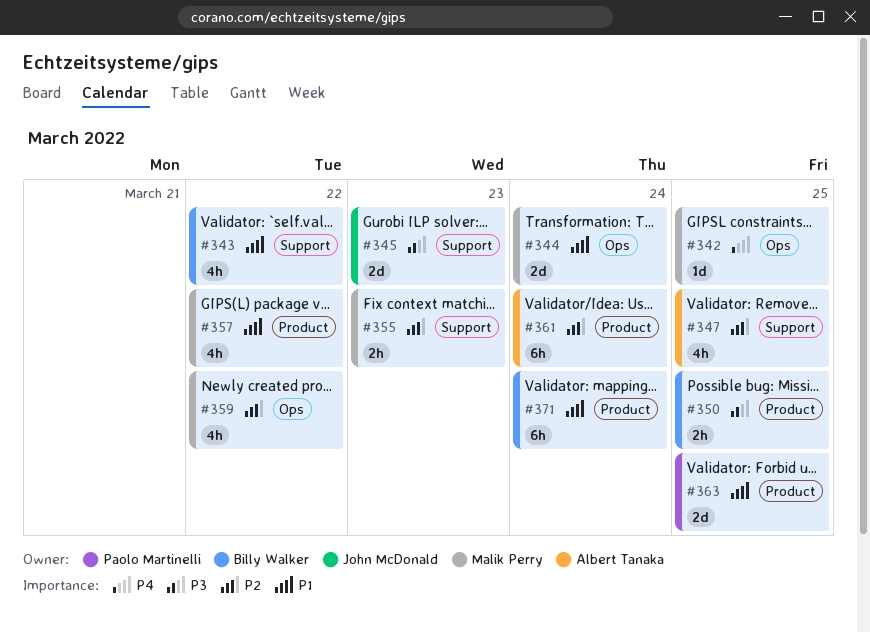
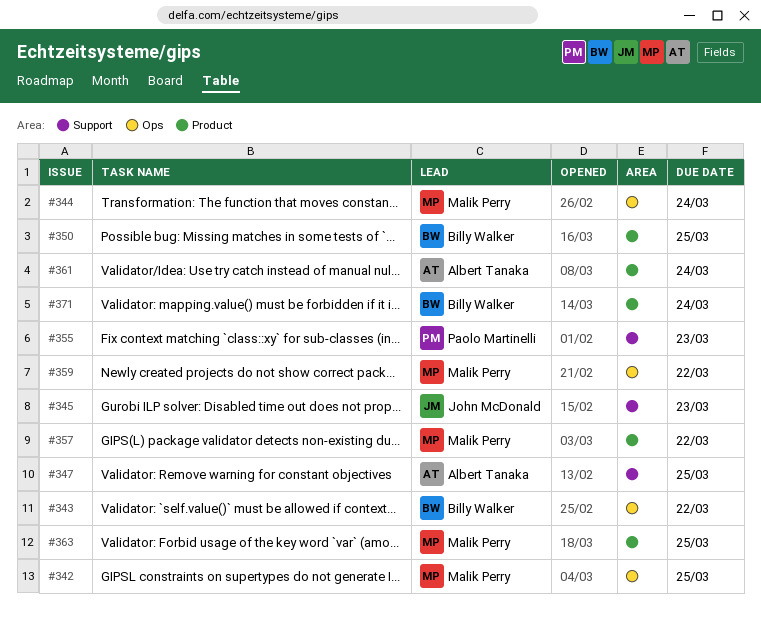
#343, label: Support -> Ops
#355, owner: Malik Perry -> Paolo Martinelli
#363, owner: Paolo Martinelli -> Malik Perry

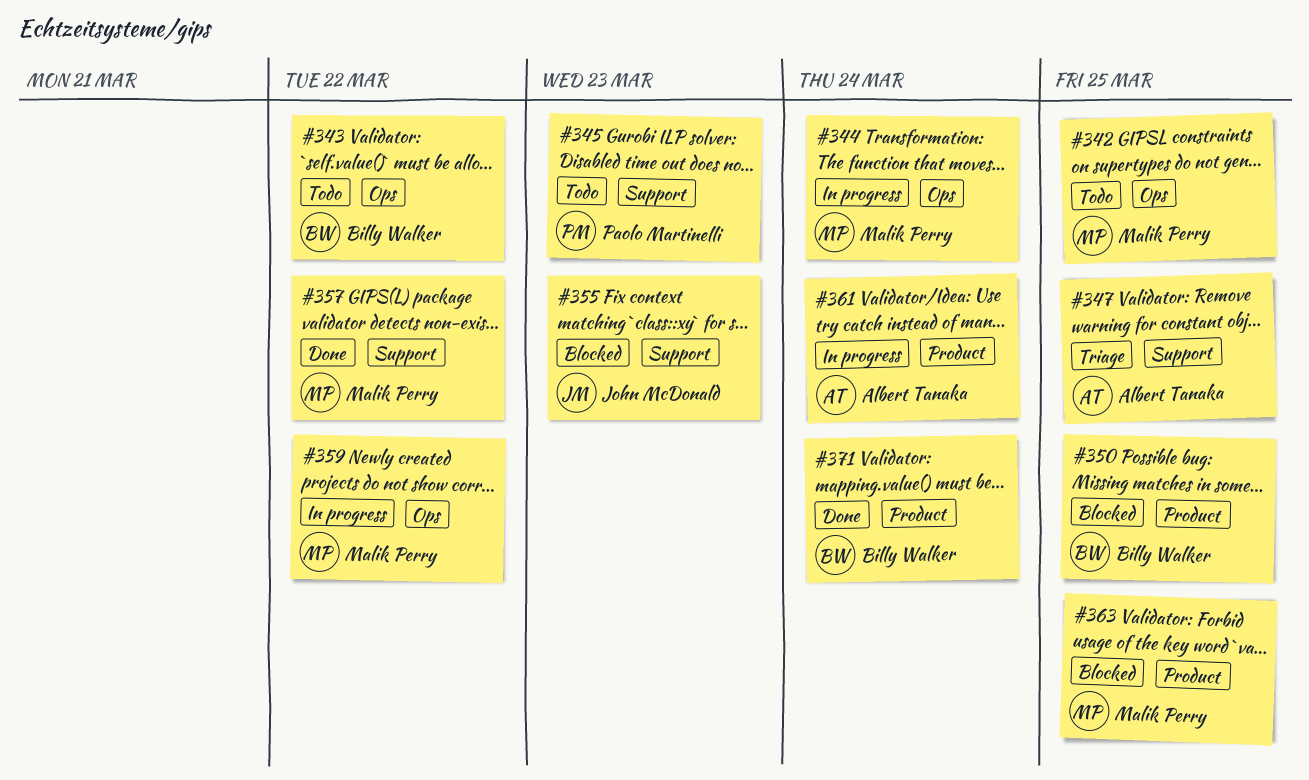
#345, owner: John McDonald -> Paolo Martinelli
#355, owner: Paolo Martinelli -> John McDonald
#357, label: Product -> Support

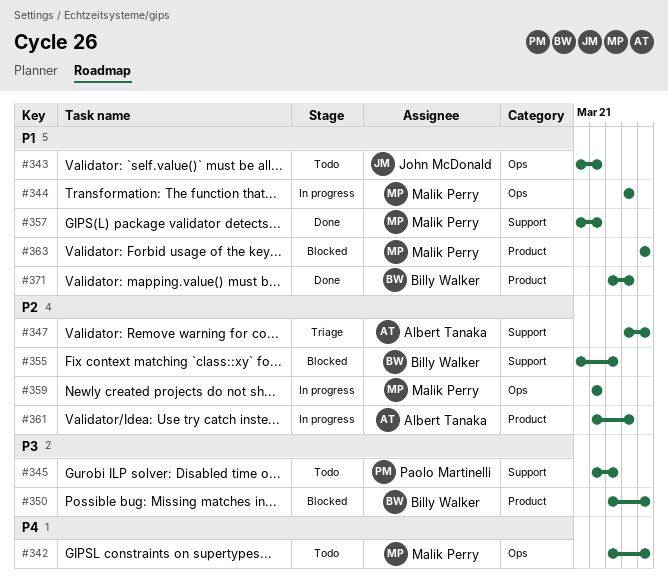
#343, owner: Billy Walker -> John McDonald
#355, owner: John McDonald -> Billy Walker

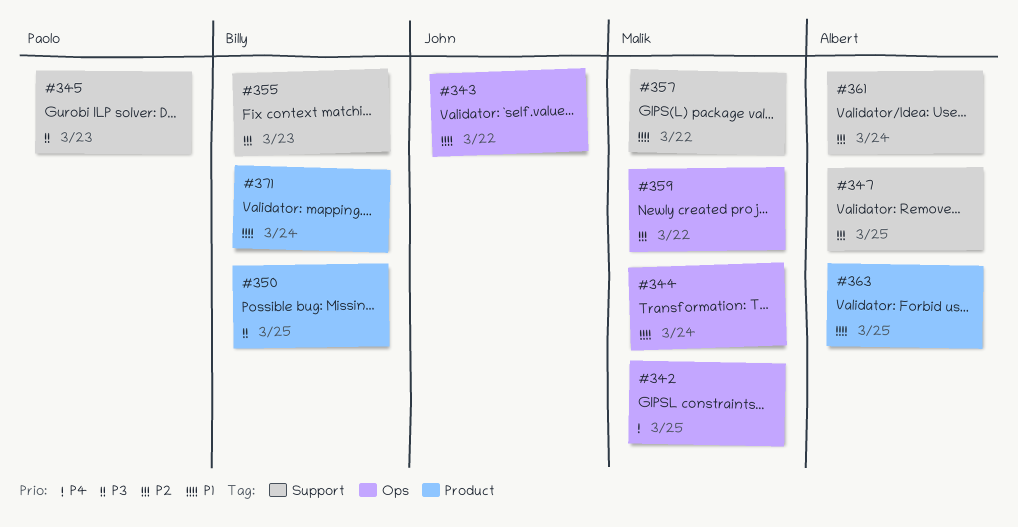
#361, label: Product -> Support
#363, owner: Malik Perry -> Albert Tanaka

